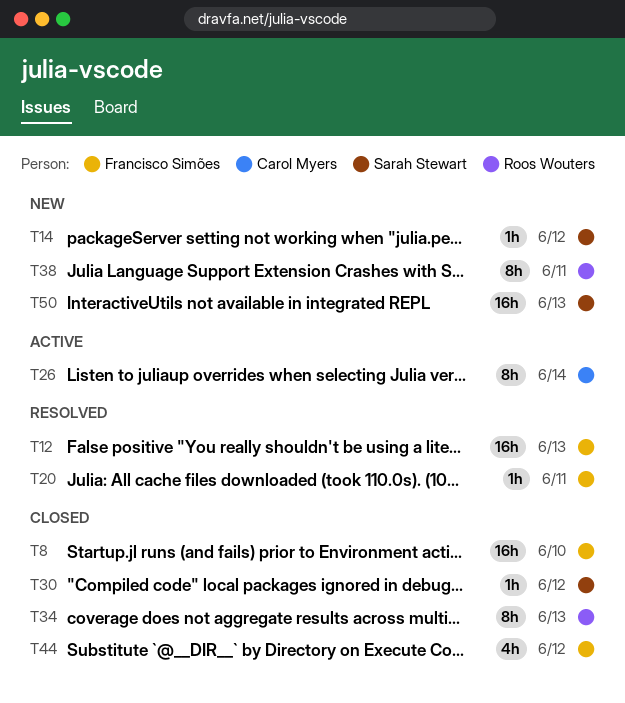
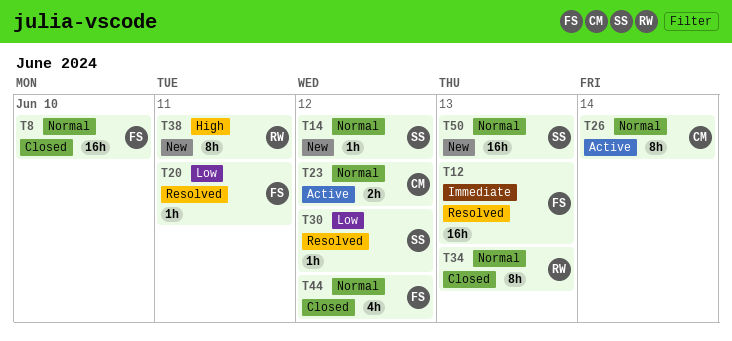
T23: none -> present
T30, status: Closed -> Resolved

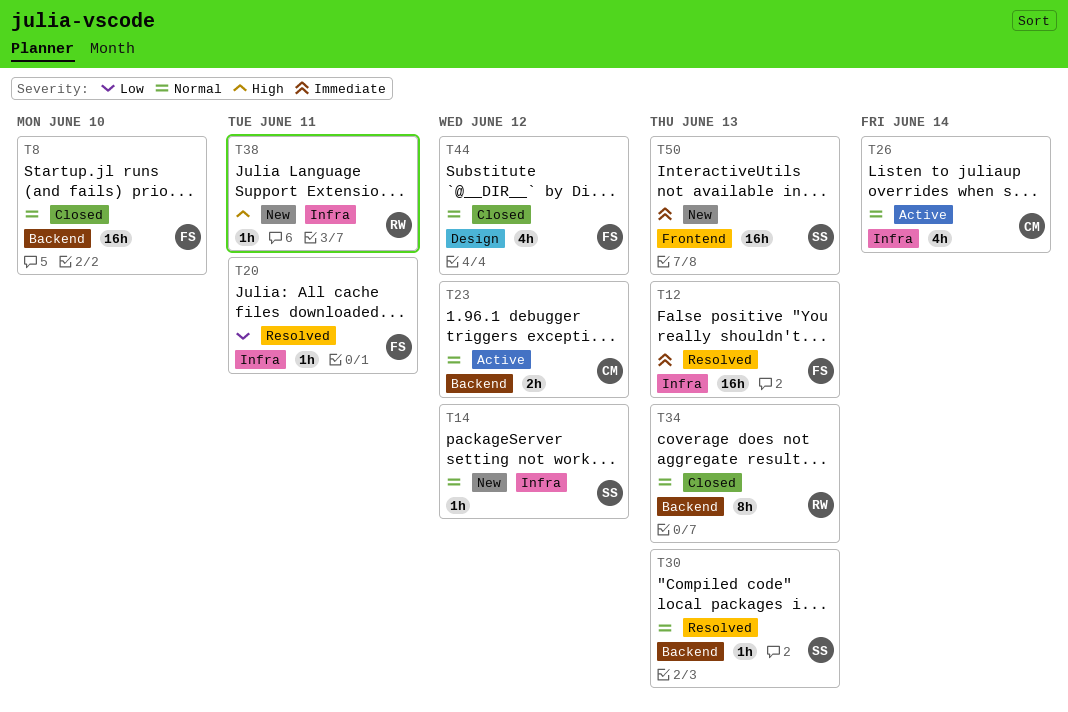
T26, estimate: 8h -> 4h
T30, priority: Low -> Normal
T30, due: Jun 12 -> Jun 13
T38, estimate: 8h -> 1h
T50, priority: Normal -> Immediate

